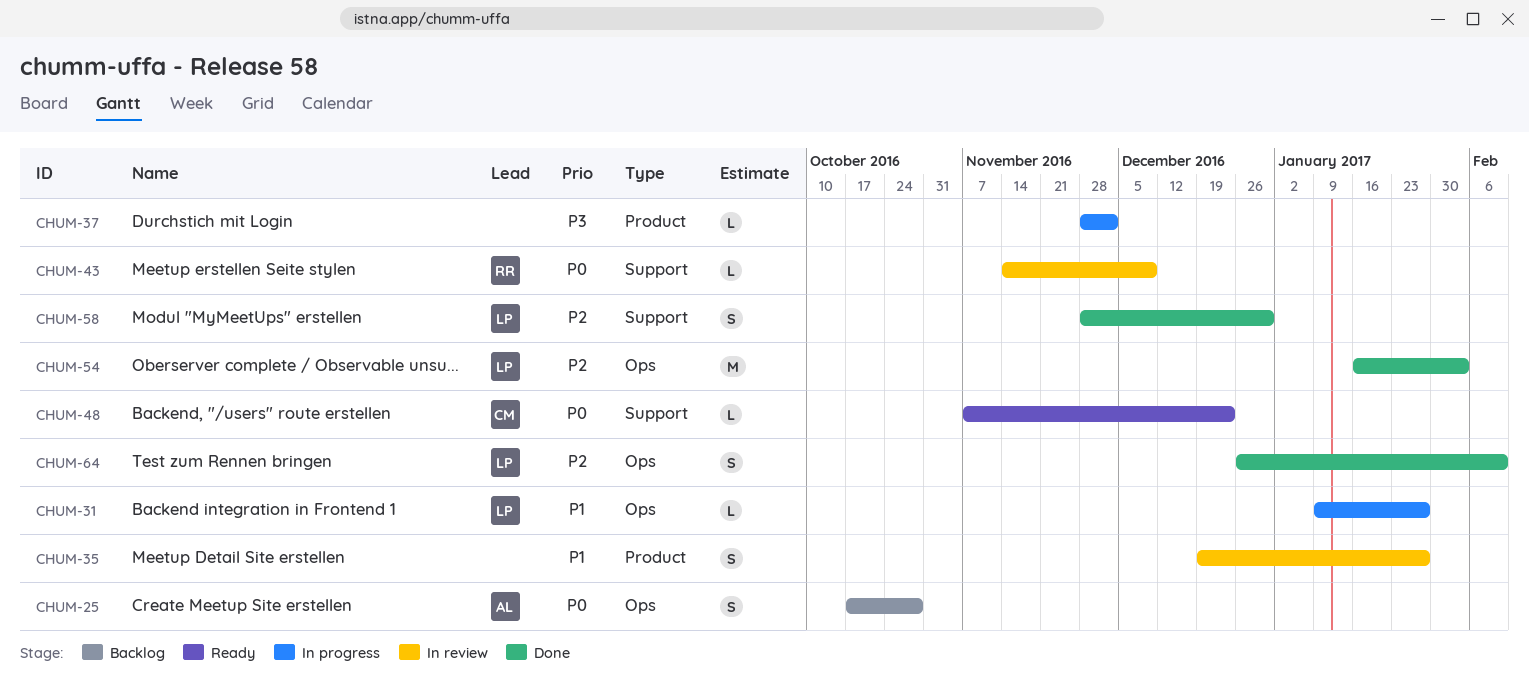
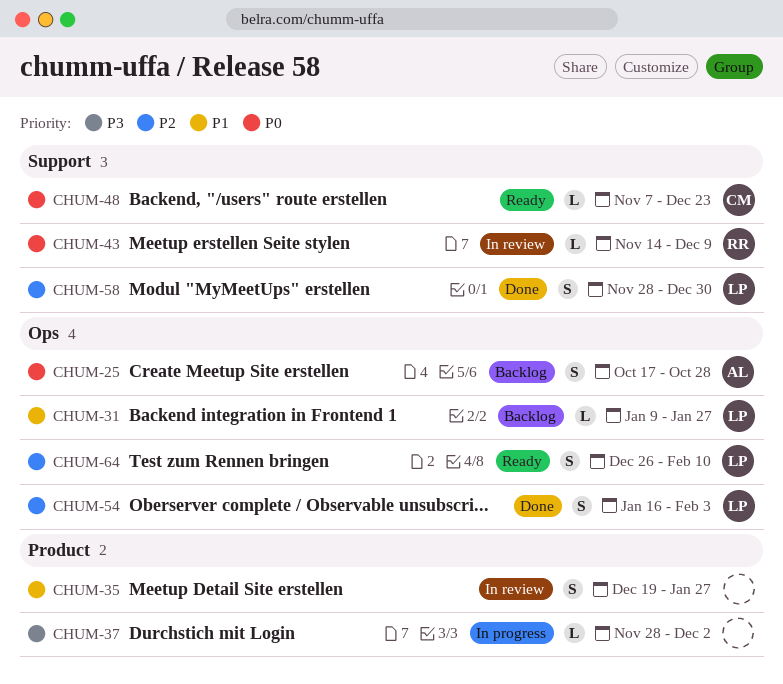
CHUM-31, status: In progress -> Backlog
CHUM-54, estimate: M -> S
CHUM-64, status: Done -> Ready

